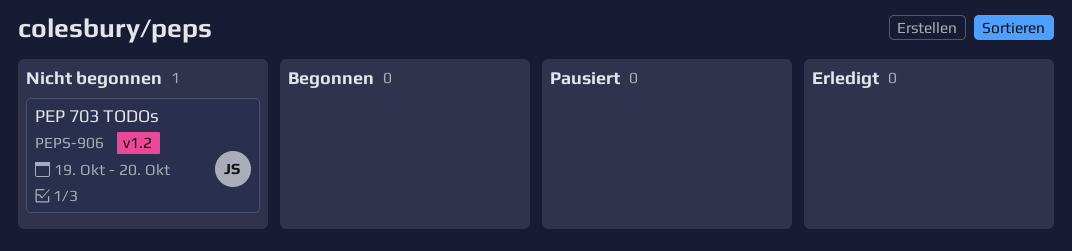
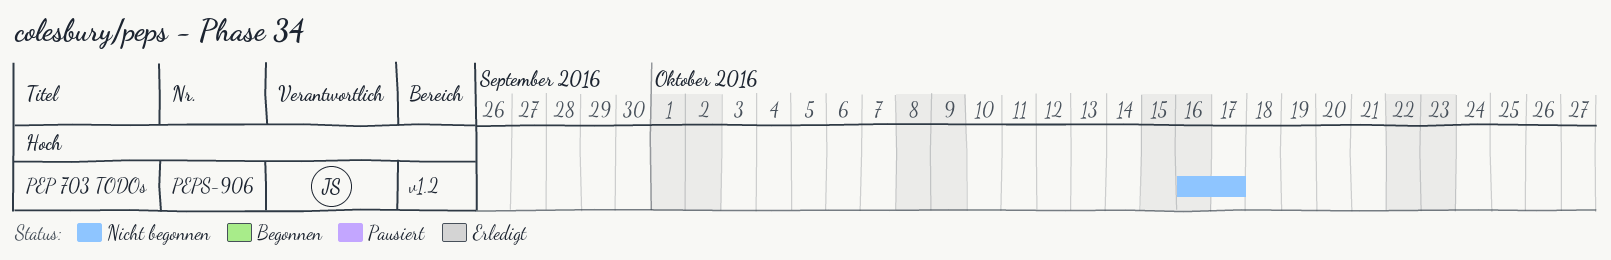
PEPS-906, start: Oct 19 -> Oct 16
PEPS-906, due: Oct 20 -> Oct 17

